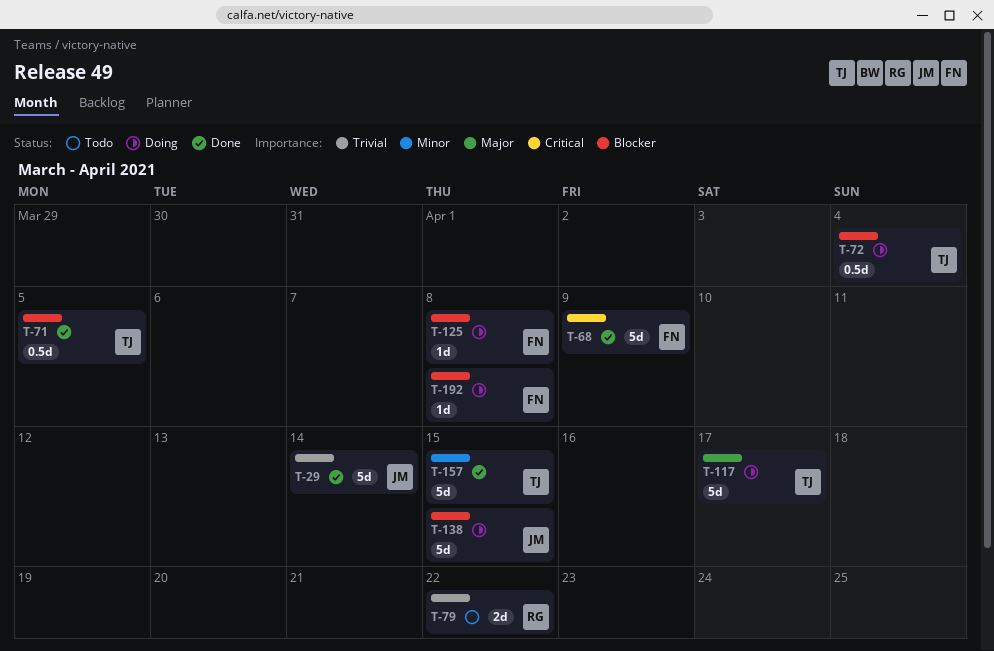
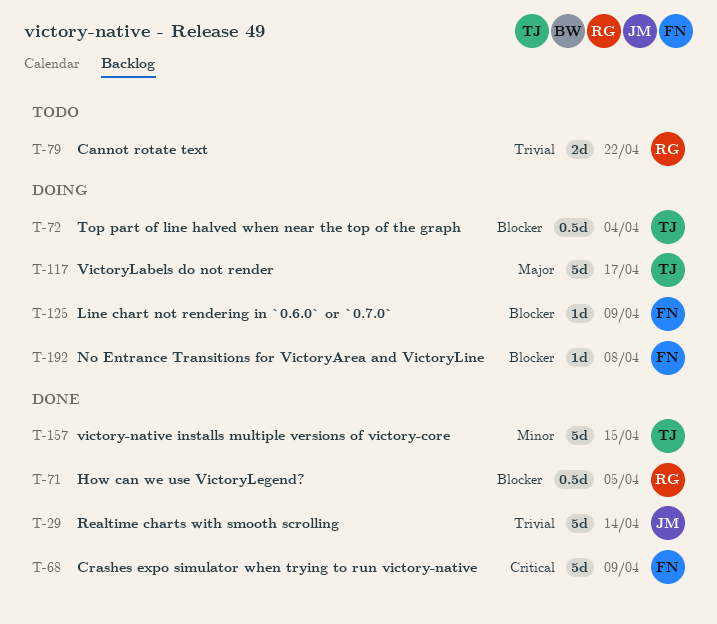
T-71, owner: TJ -> RG
T-125, due: Apr 8 -> Apr 9
T-138: present -> none

